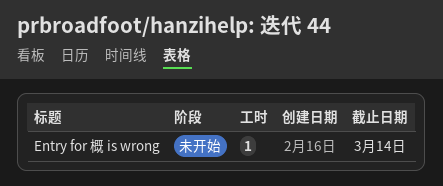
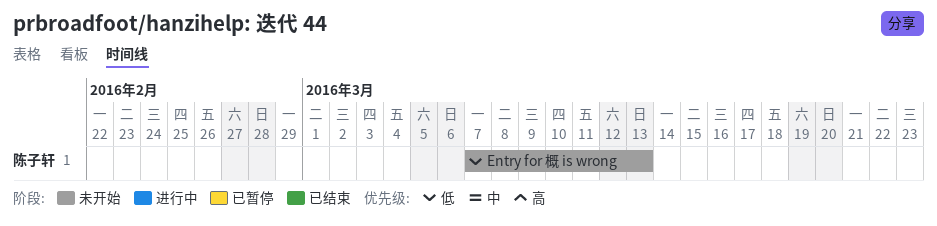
Entry for 概 is wrong, due: Mar 14 -> Mar 13

